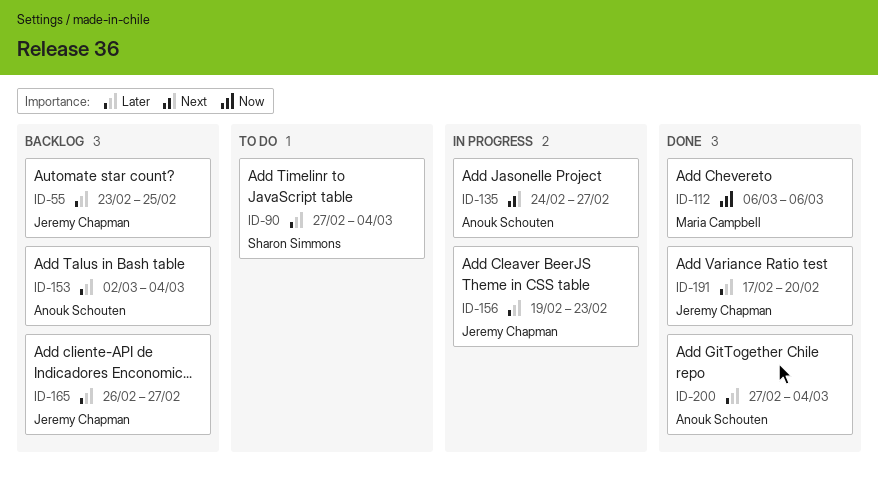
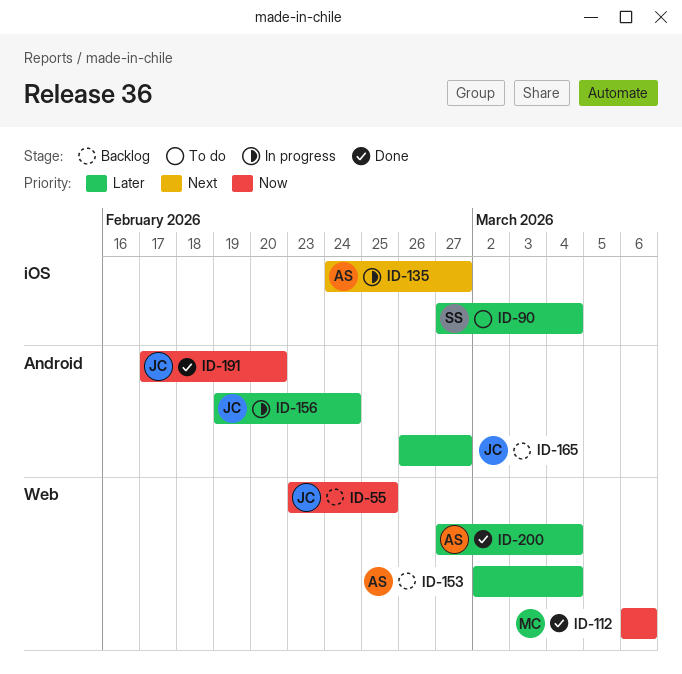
ID-55, priority: Later -> Now
ID-156, due: Feb 23 -> Feb 24
ID-191, priority: Later -> Now

